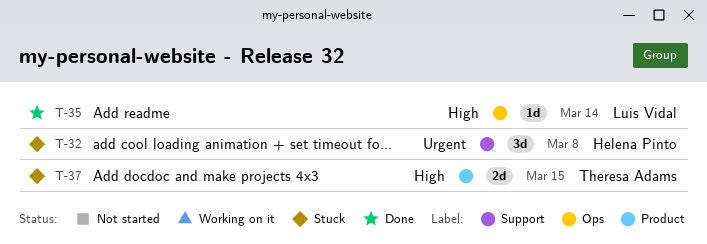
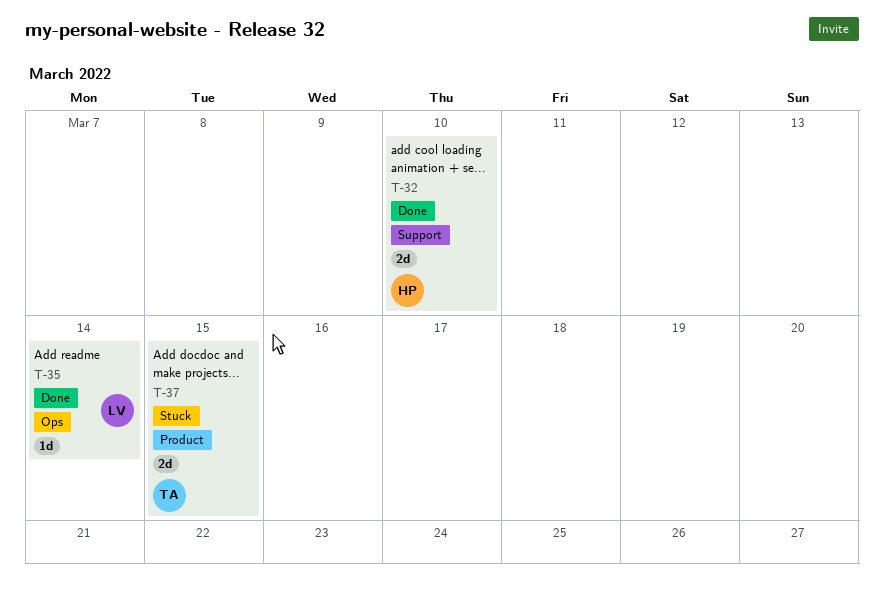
T-32, status: Stuck -> Done
T-32, estimate: 3d -> 2d
T-32, due: Mar 8 -> Mar 10

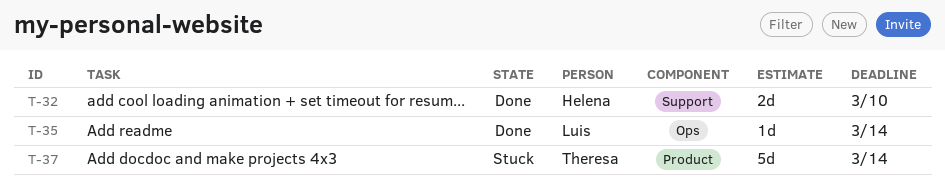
T-37, estimate: 2d -> 5d
T-37, due: Mar 15 -> Mar 14

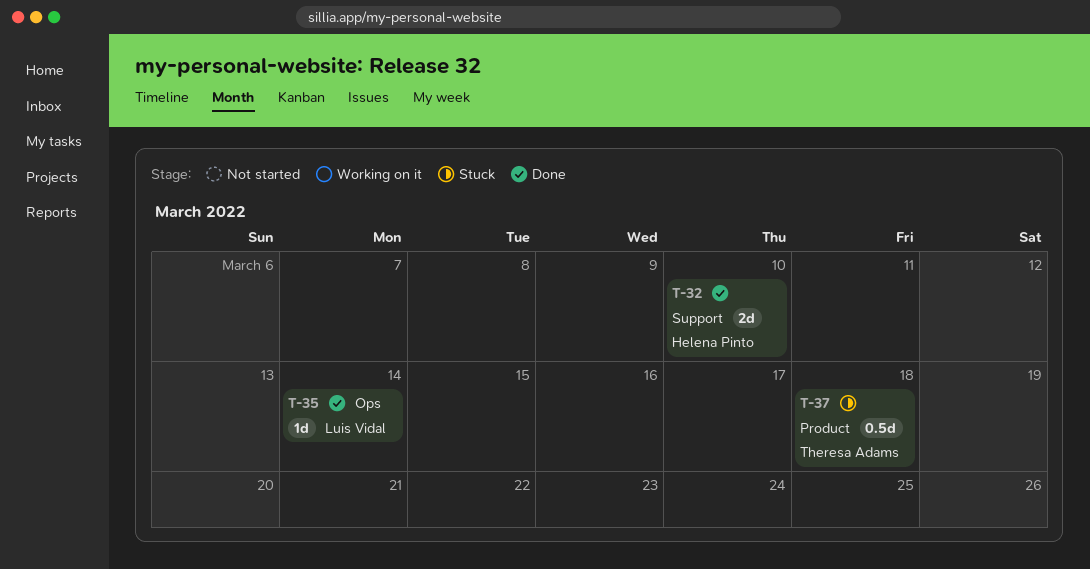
T-37, estimate: 5d -> 0.5d
T-37, due: Mar 14 -> Mar 18

